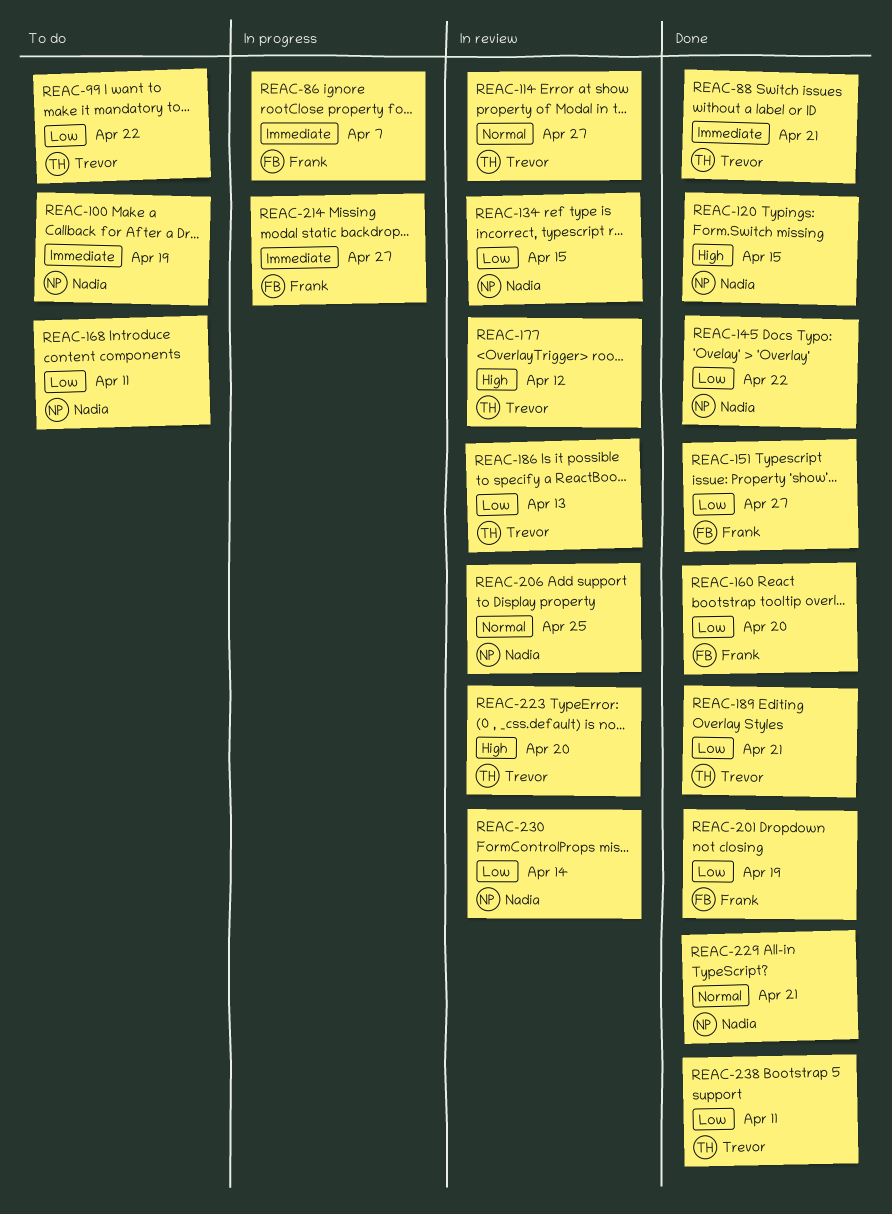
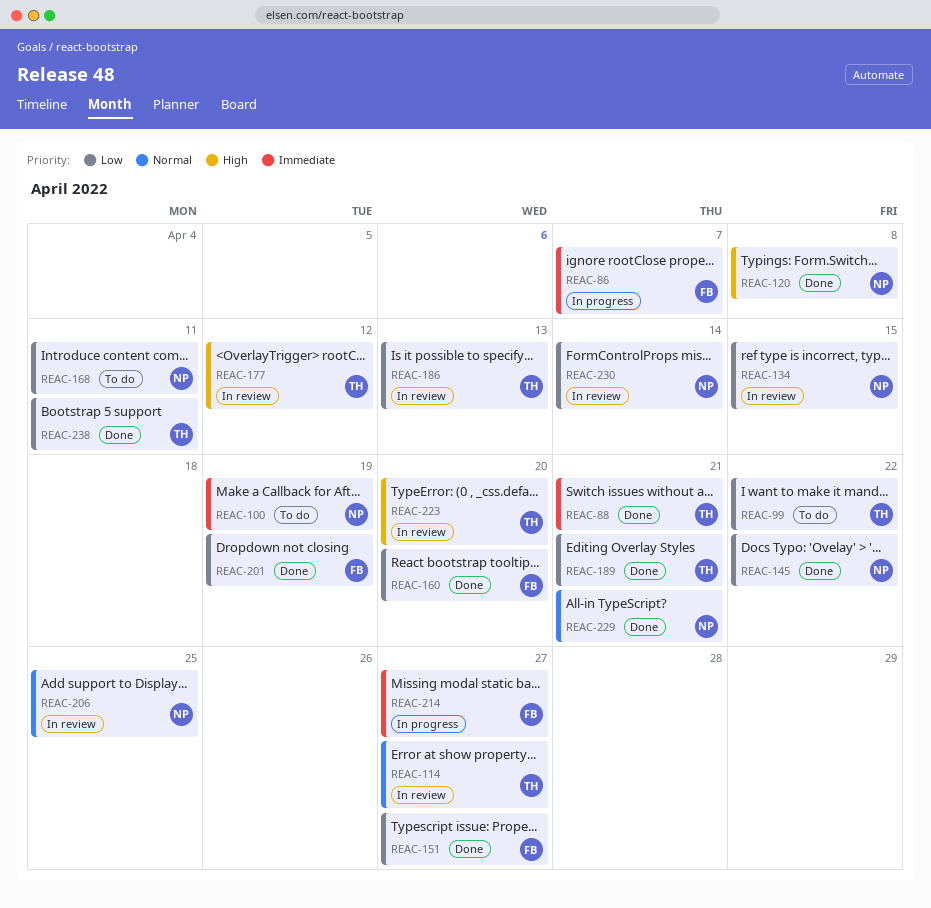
REAC-120, due: Apr 15 -> Apr 8

